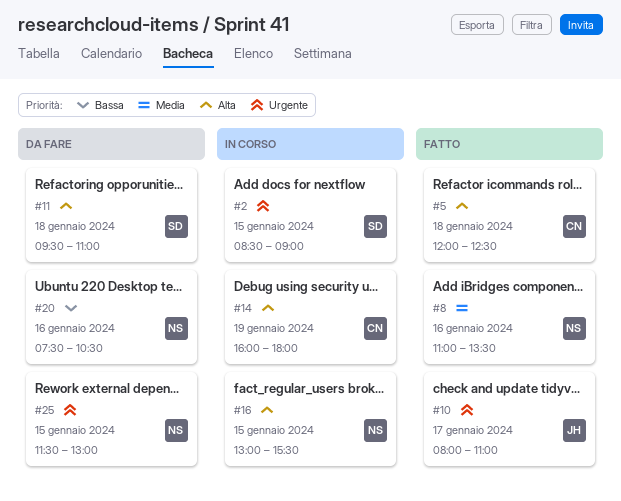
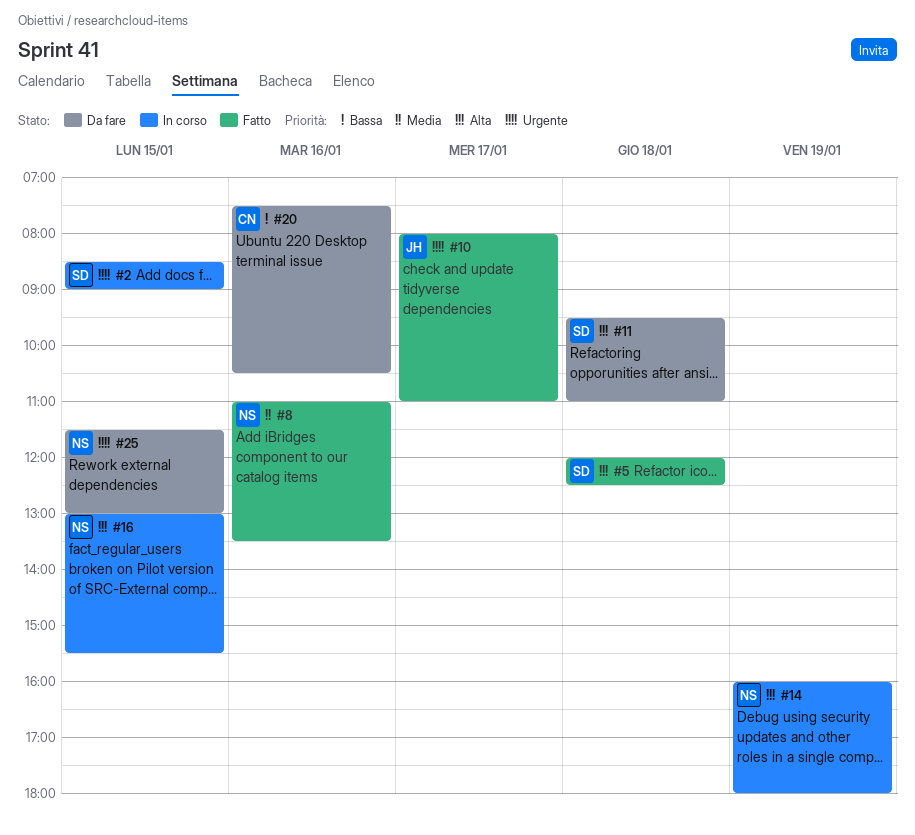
#5, owner: CN -> SD
#14, owner: CN -> NS
#20, owner: NS -> CN

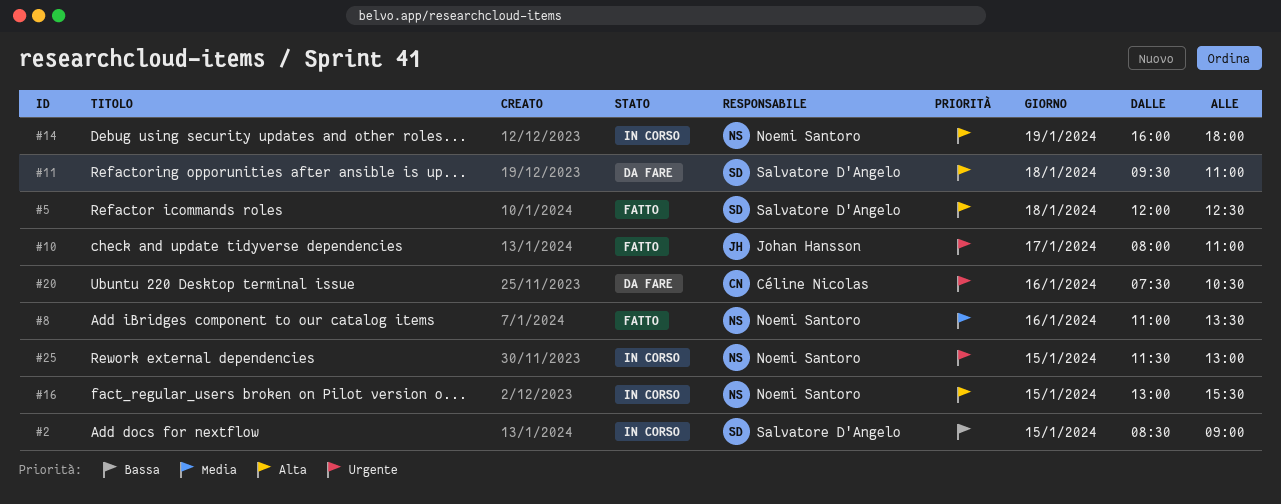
#2, priority: Urgente -> Bassa
#20, priority: Bassa -> Urgente
#25, status: Da fare -> In corso

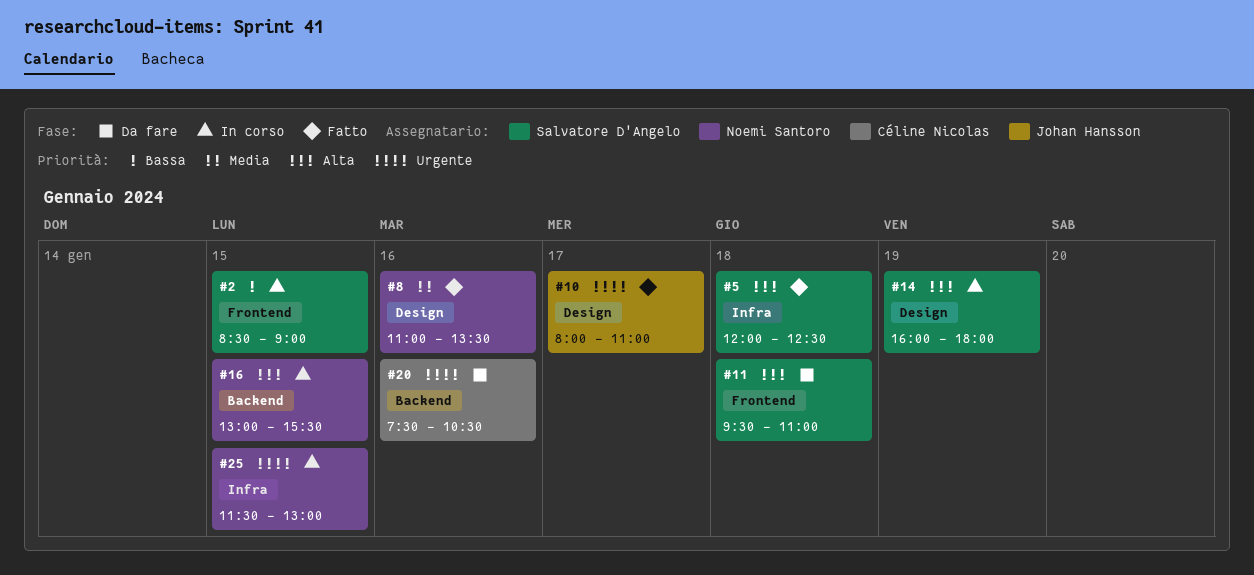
#14, owner: Noemi Santoro -> Salvatore D'Angelo

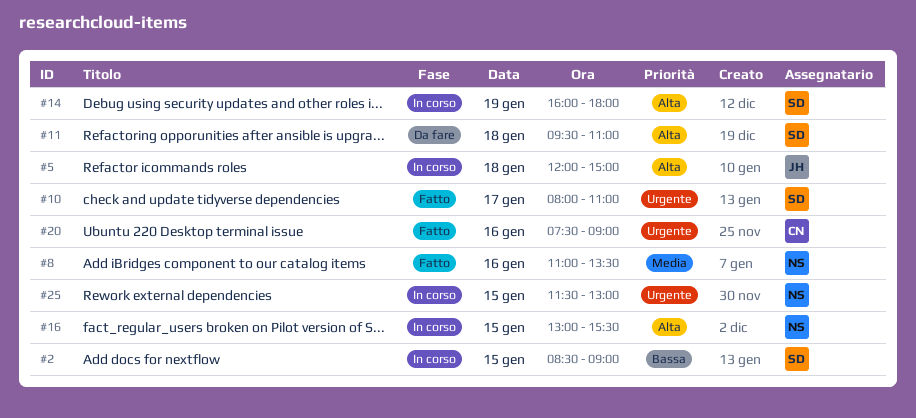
#5, status: Fatto -> In corso
#5, owner: Salvatore D'Angelo -> Johan Hansson
#5, ends: 12:30 -> 15:00
#10, owner: Johan Hansson -> Salvatore D'Angelo
#20, status: Da fare -> Fatto
#20, ends: 10:30 -> 09:00

